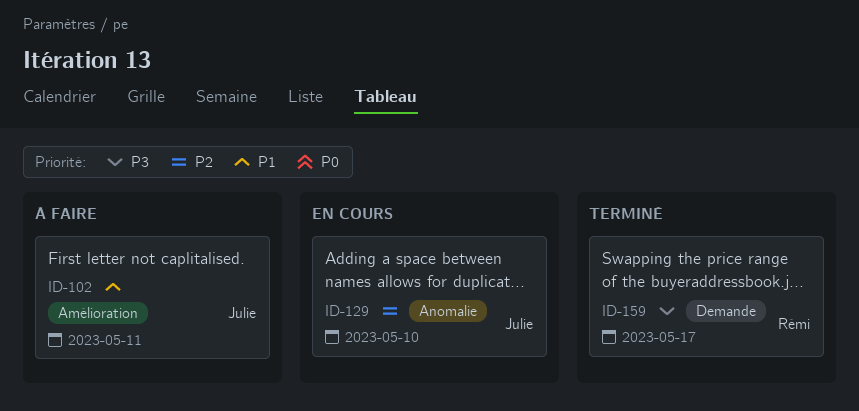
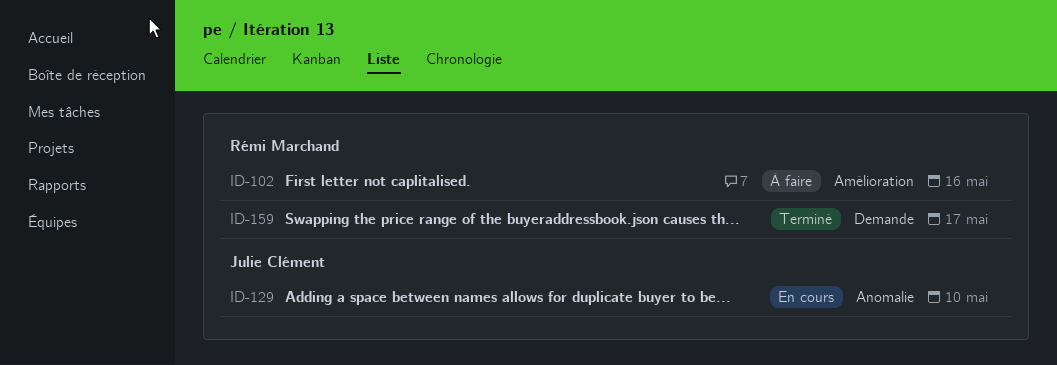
ID-102, owner: Julie Clément -> Rémi Marchand
ID-102, due: May 11 -> May 16

